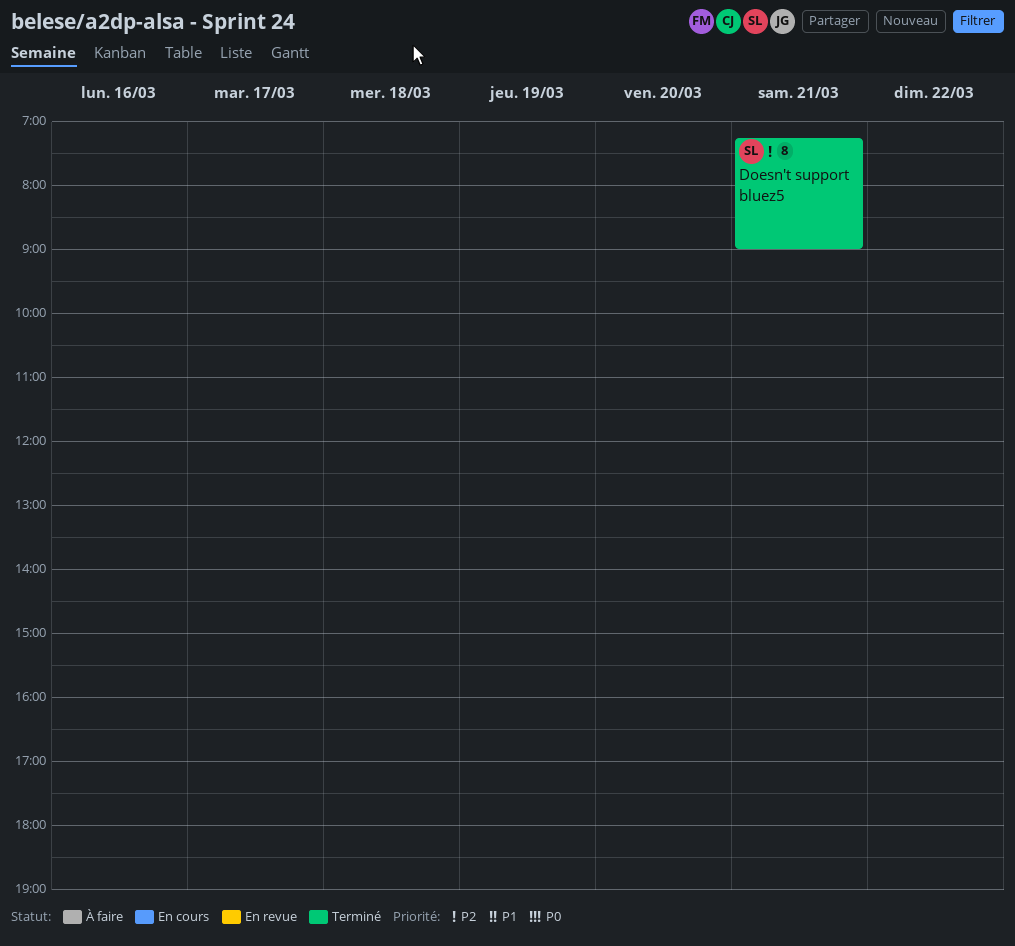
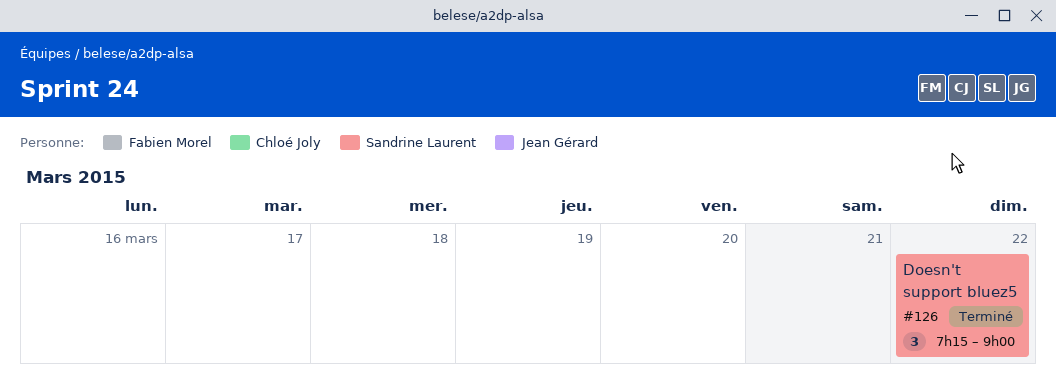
Doesn't support bluez5, estimate: 8 -> 3
Doesn't support bluez5, day: Mar 21 -> Mar 22

